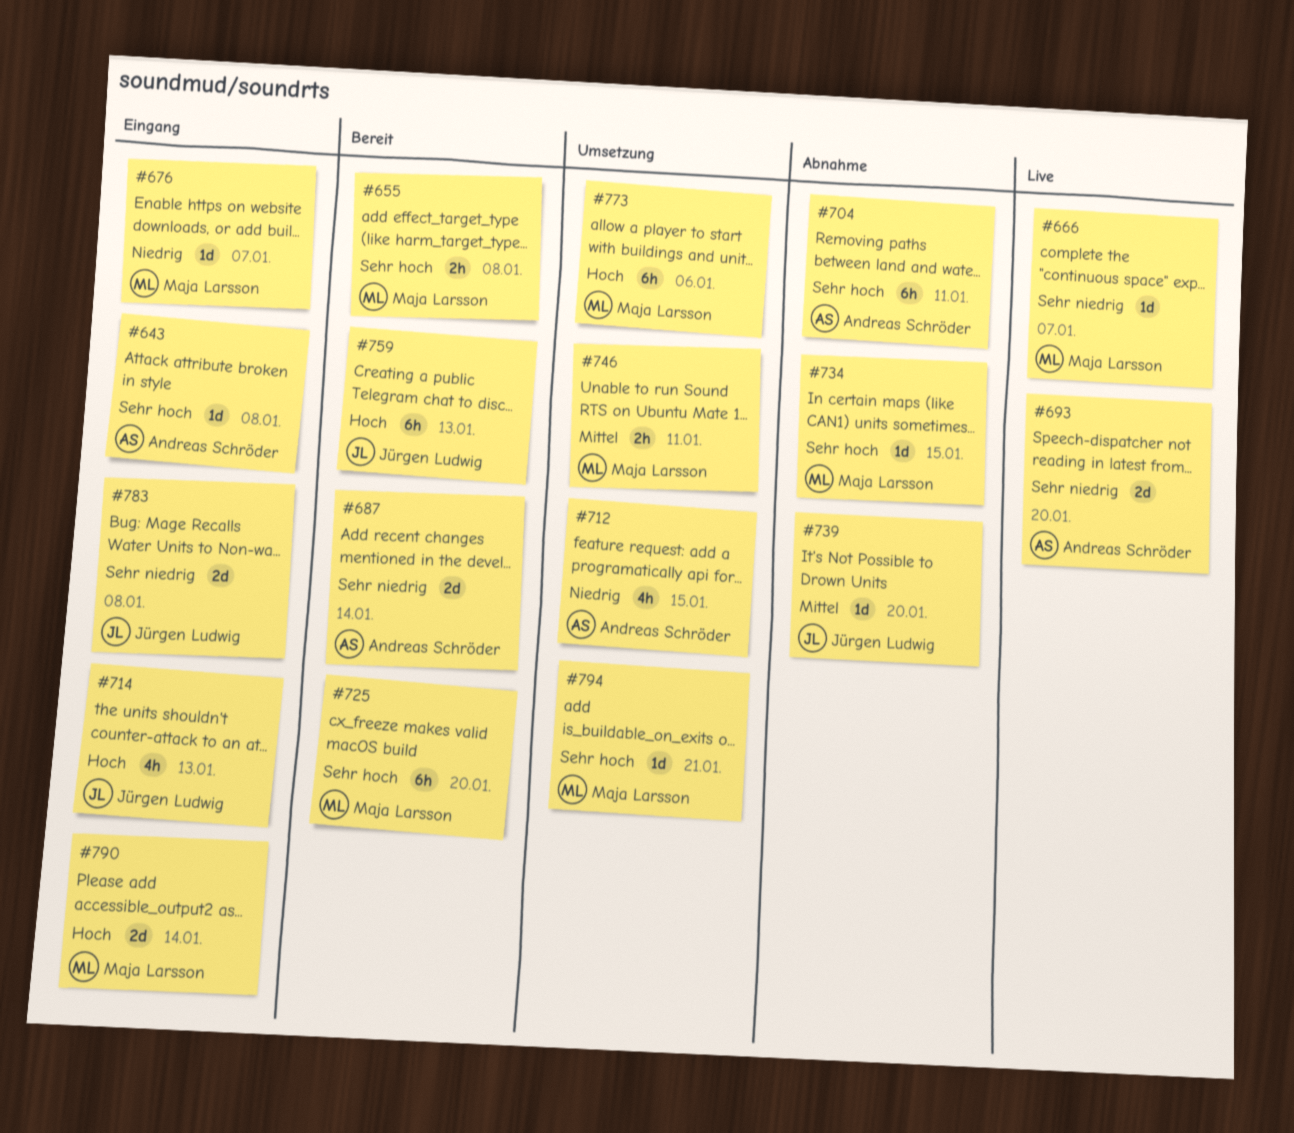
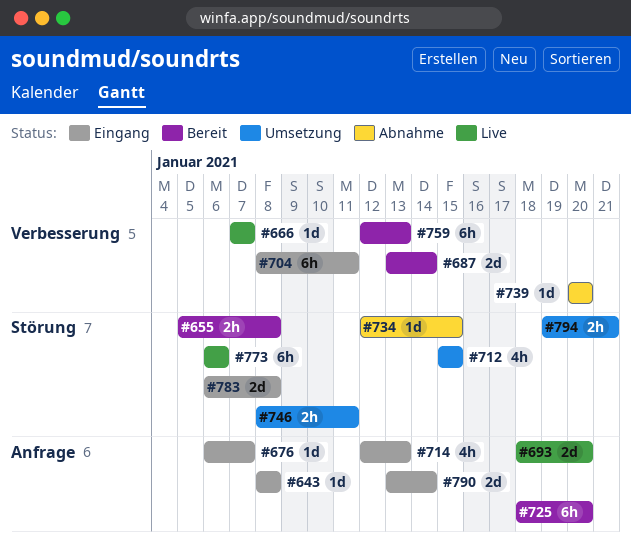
#704, status: Abnahme -> Eingang
#773, status: Umsetzung -> Live
#794, estimate: 1d -> 2h

